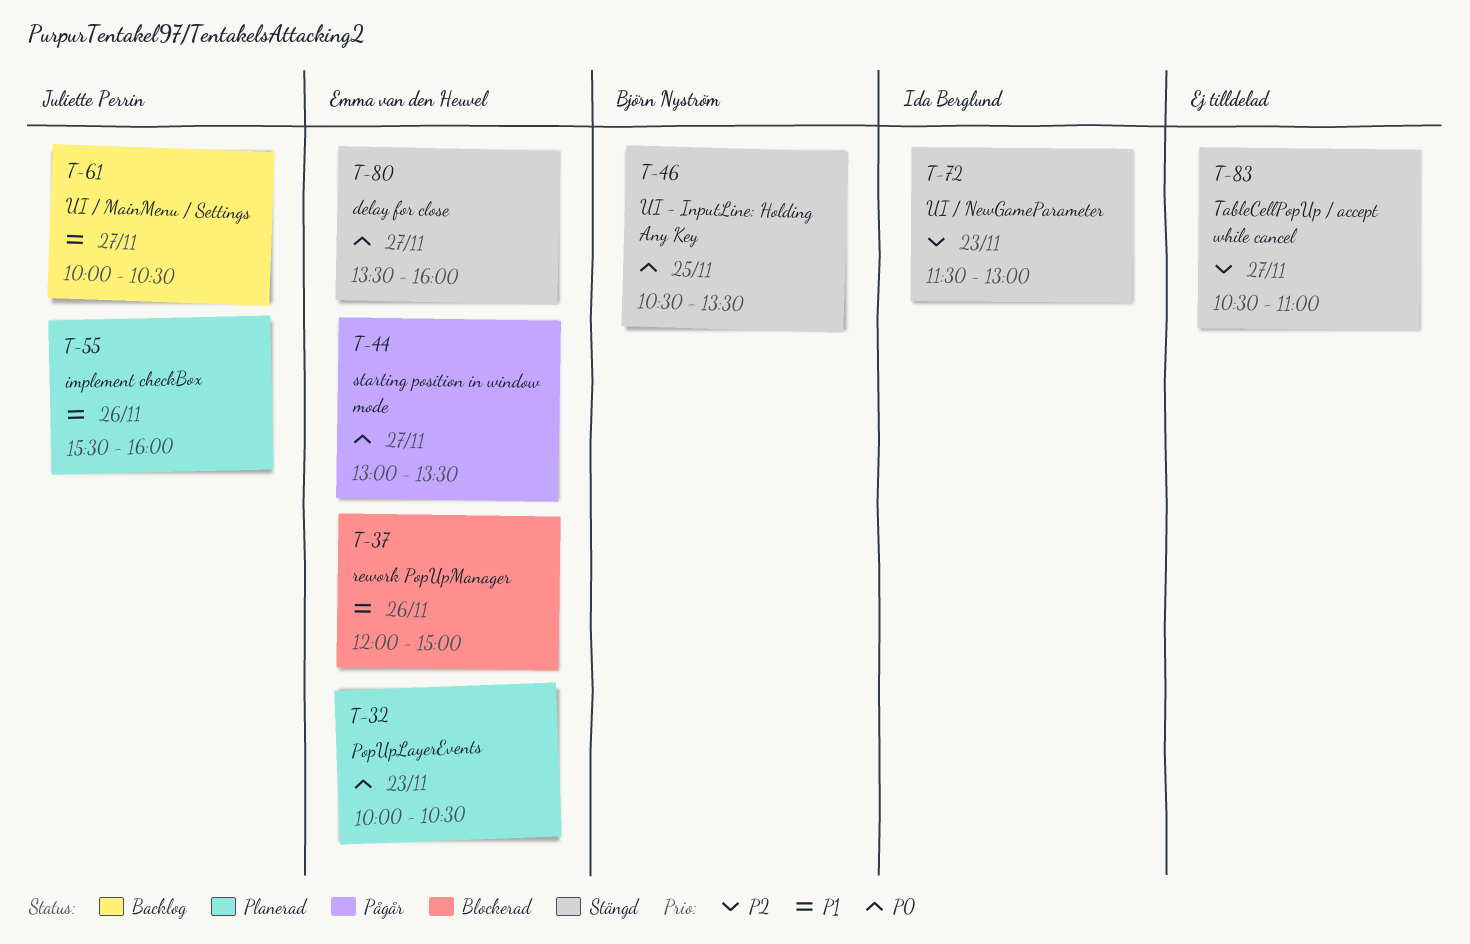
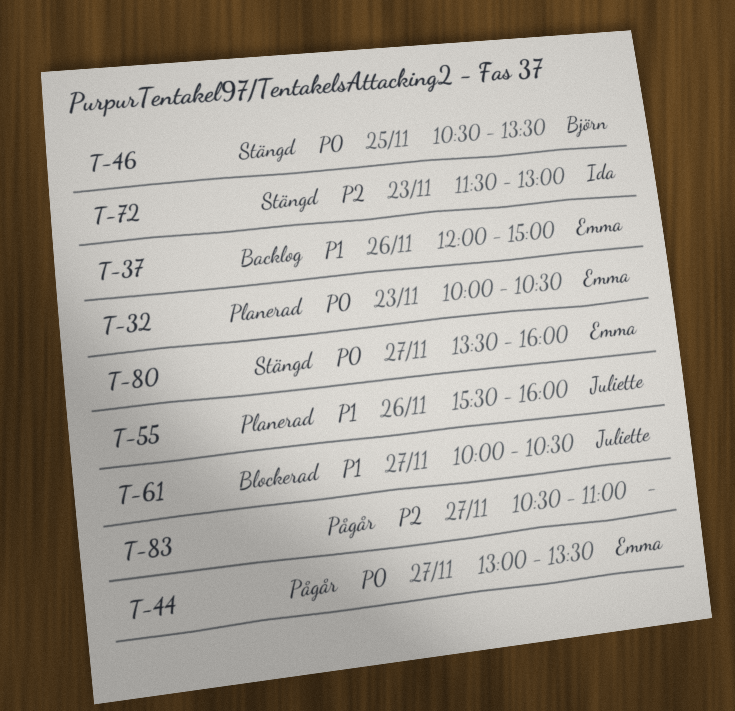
T-37, status: Blockerad -> Backlog
T-61, status: Backlog -> Blockerad
T-83, status: Stängd -> Pågår

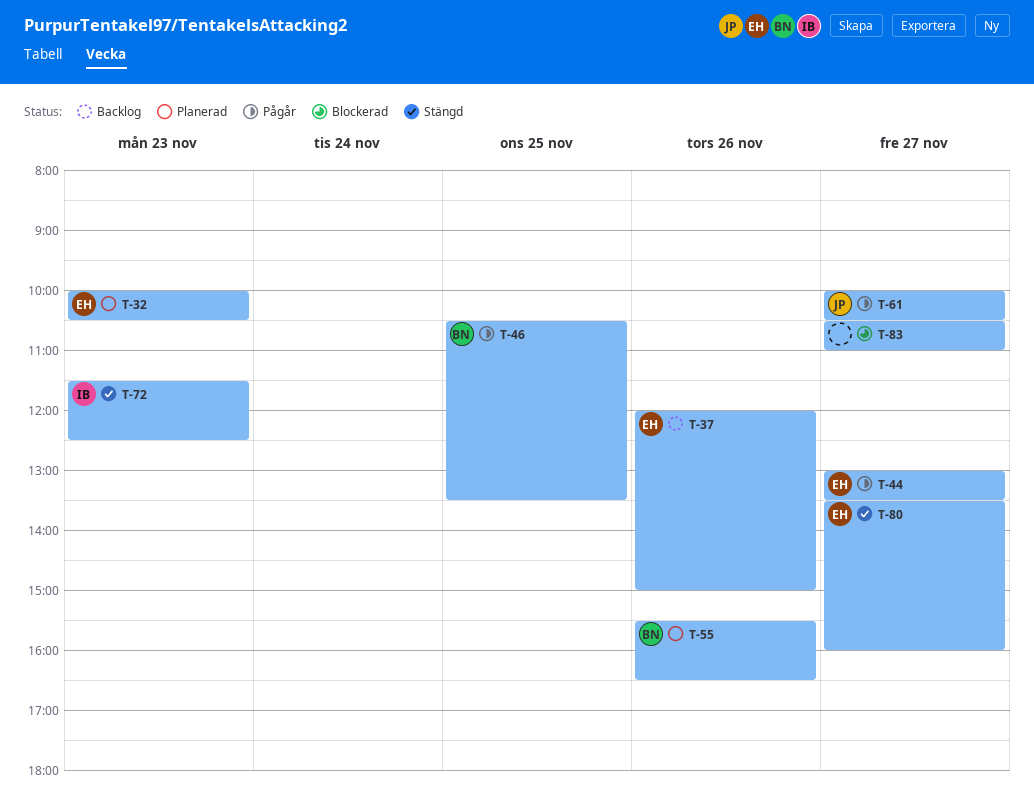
T-46, status: Stängd -> Pågår
T-55, owner: Juliette -> Björn
T-55, ends: 16:00 -> 16:30
T-61, status: Blockerad -> Pågår
T-72, ends: 13:00 -> 12:30
T-83, status: Pågår -> Blockerad

